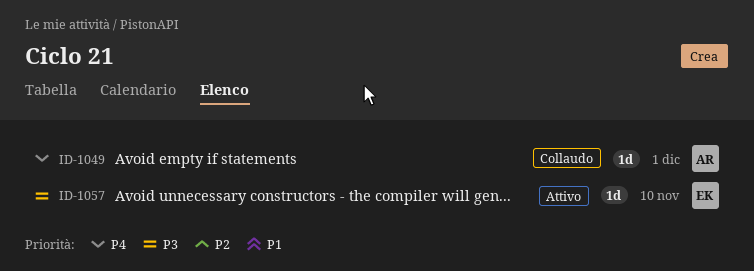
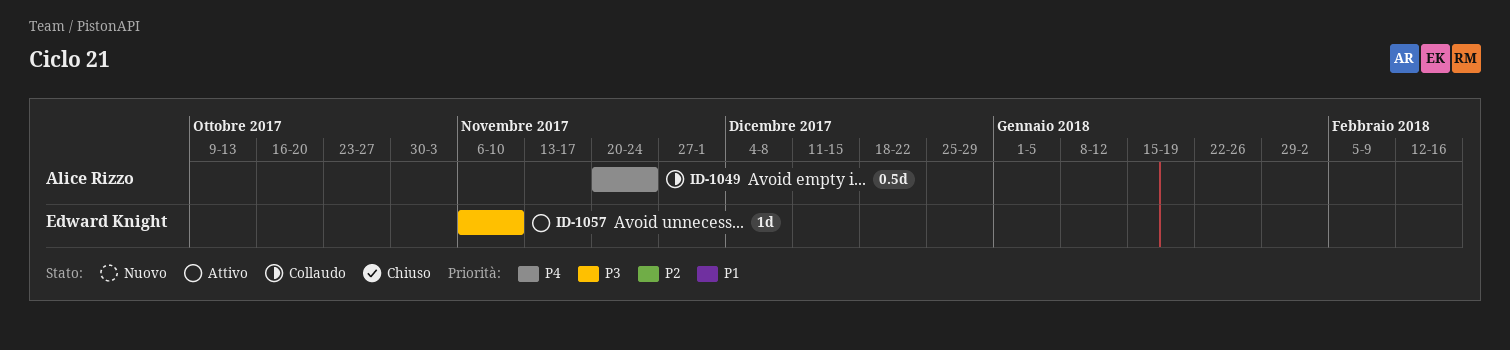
ID-1049, estimate: 1d -> 0.5d
ID-1049, due: Dec 1 -> Nov 24

